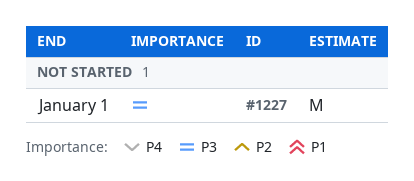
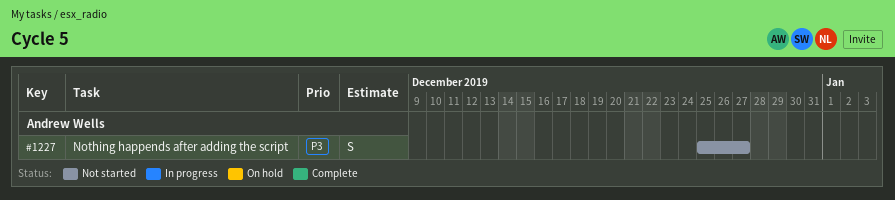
#1227, estimate: M -> S
#1227, due: Jan 1 -> Dec 27

